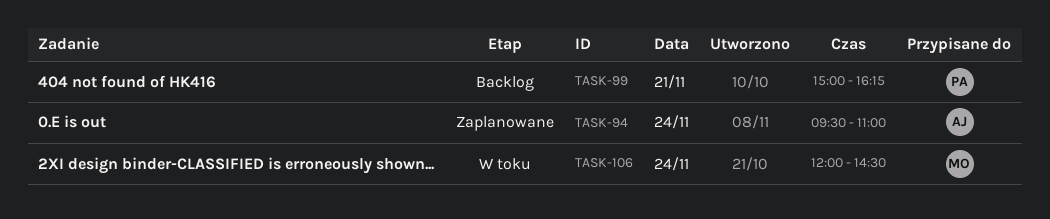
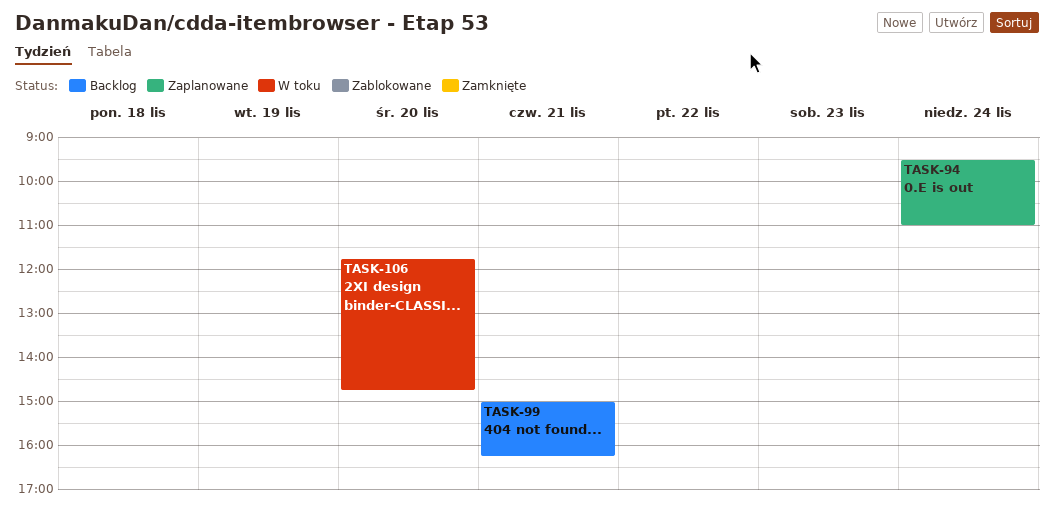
TASK-106, day: Nov 24 -> Nov 20
TASK-106, begins: 12:00 -> 11:45
TASK-106, ends: 14:30 -> 14:45

